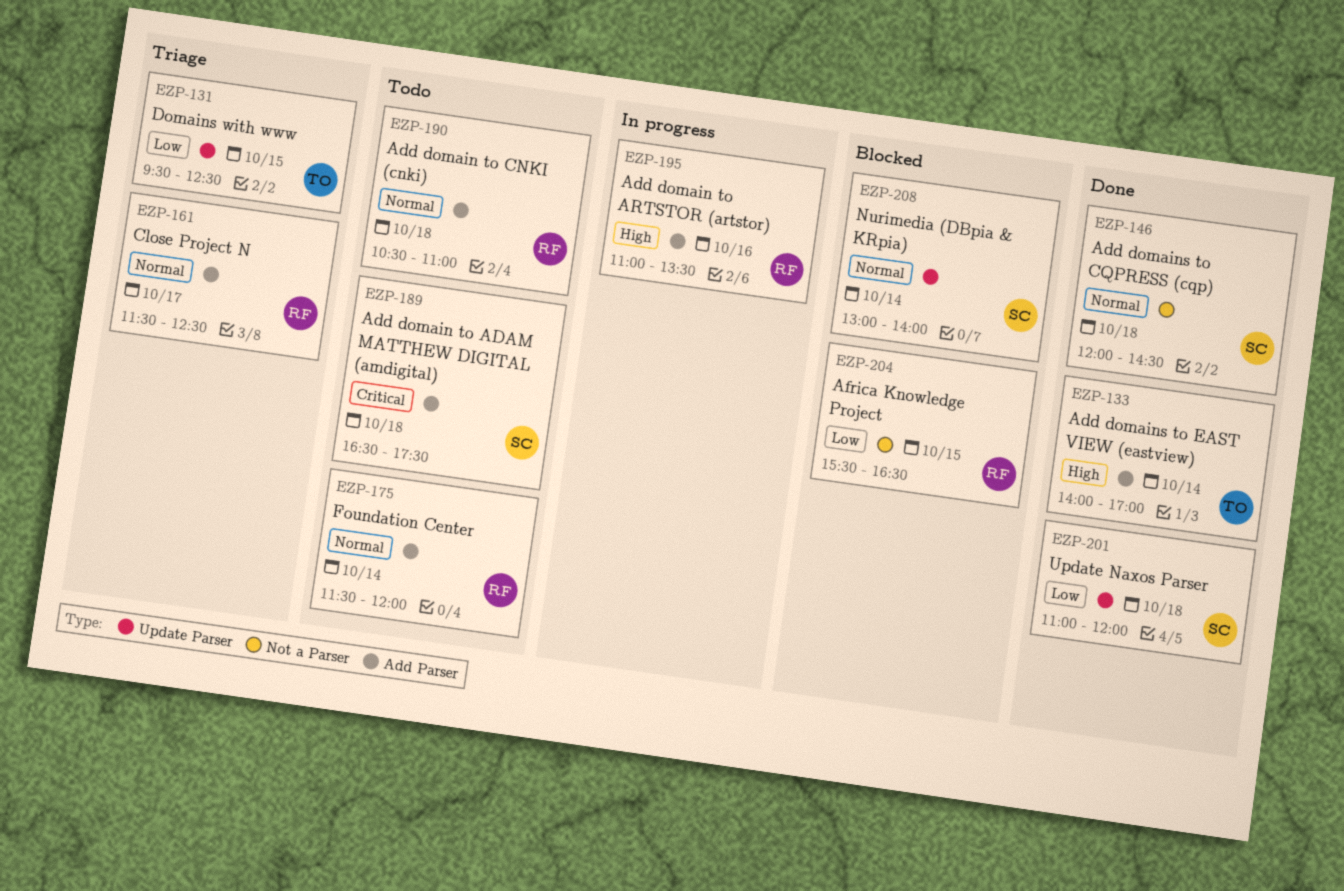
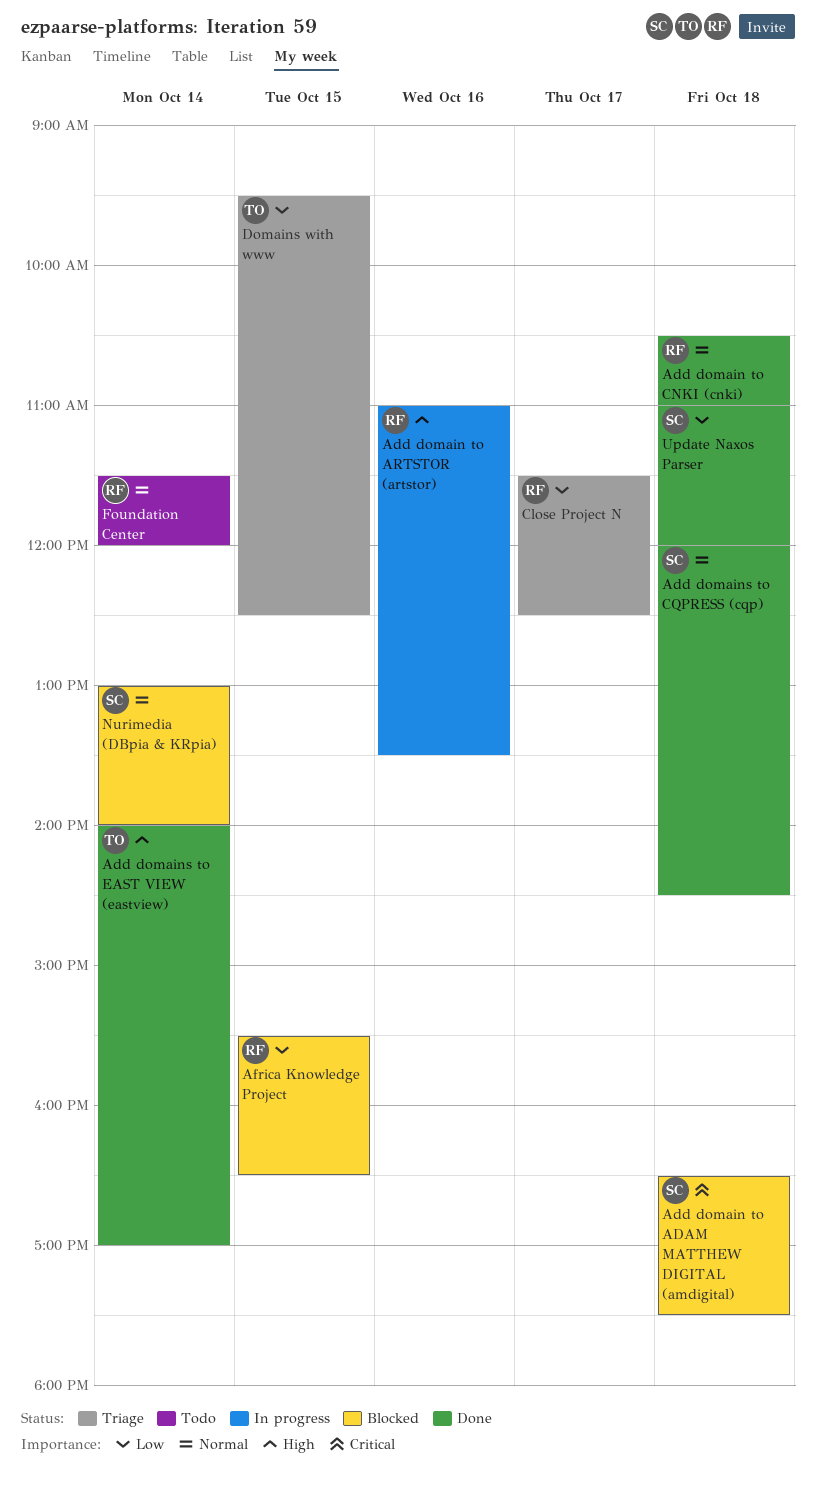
Add domain to ADAM MATTHEW DIGITAL (amdigital), status: Todo -> Blocked
Add domain to CNKI (cnki), status: Todo -> Done
Close Project N, priority: Normal -> Low

